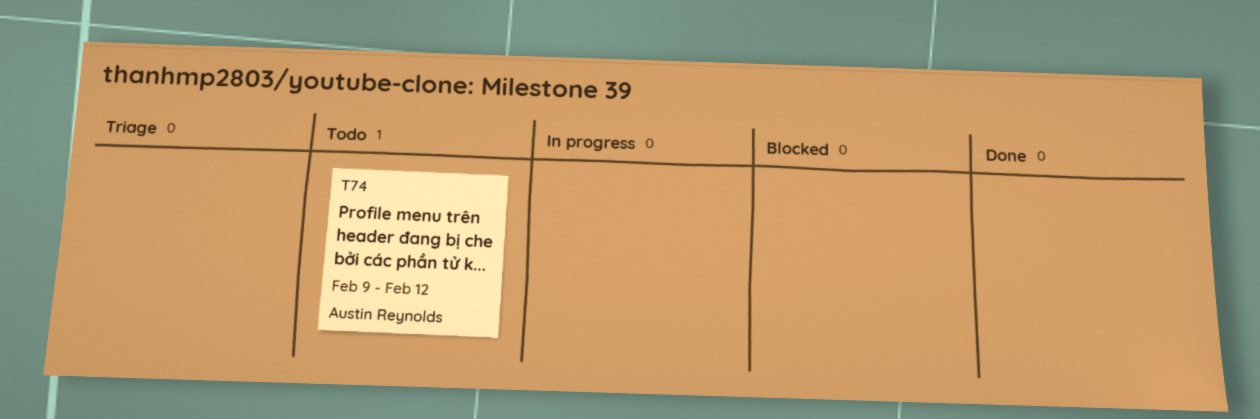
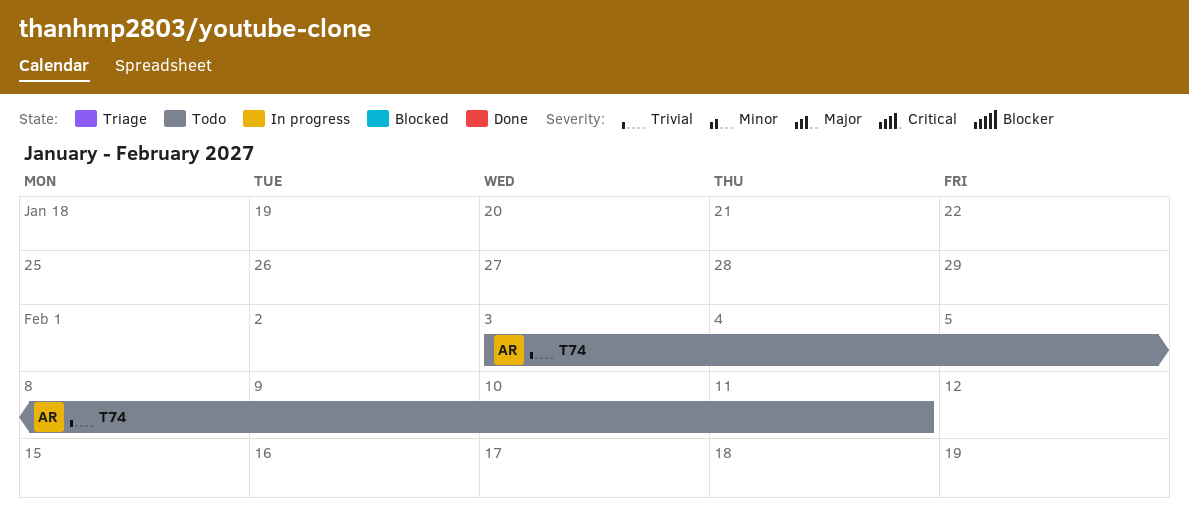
T74, start: Feb 9 -> Feb 3
T74, due: Feb 12 -> Feb 11

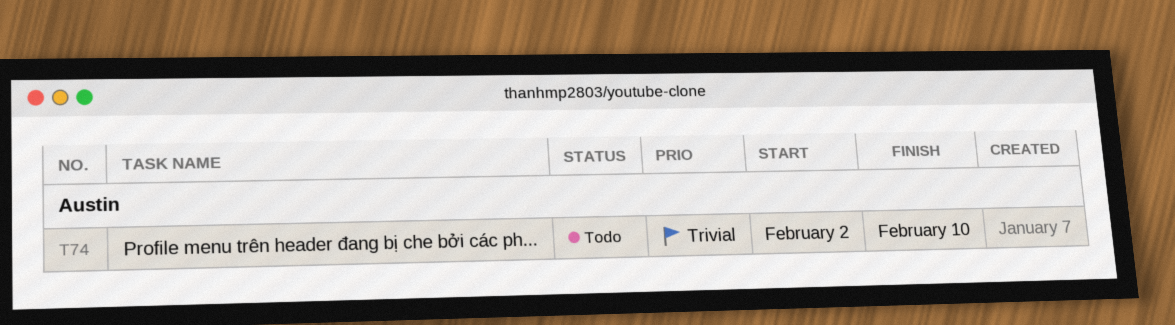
T74, start: Feb 3 -> Feb 2
T74, due: Feb 11 -> Feb 10

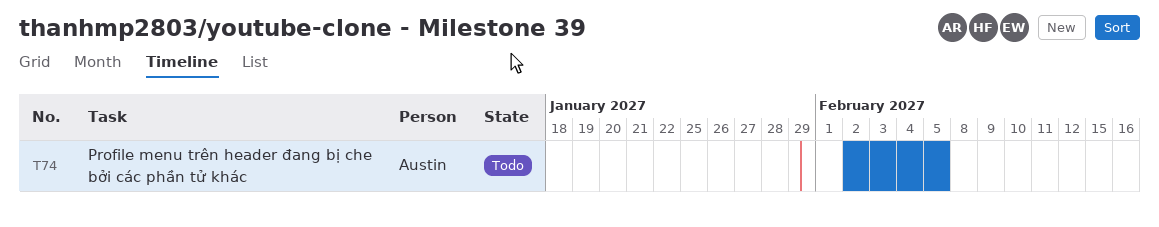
T74, due: Feb 10 -> Feb 5

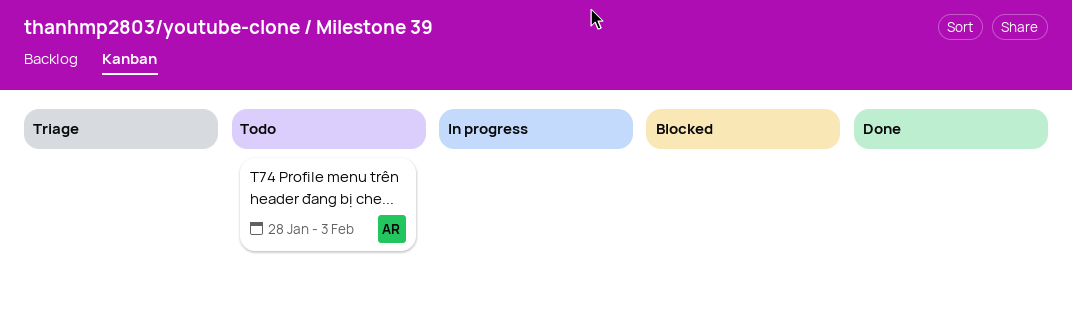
T74, start: Feb 2 -> Jan 28
T74, due: Feb 5 -> Feb 3

